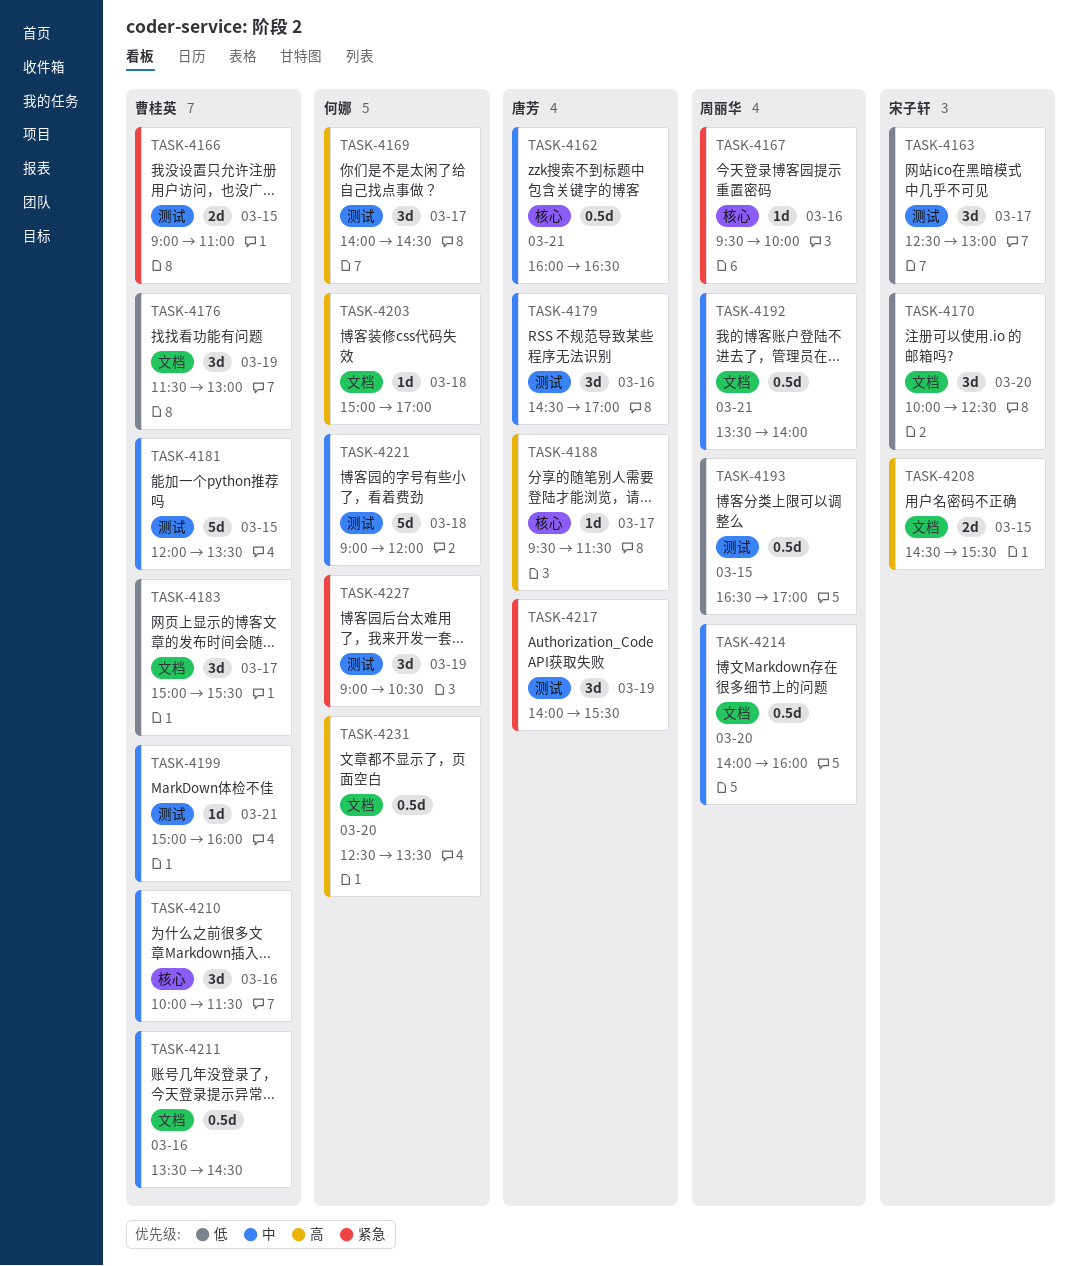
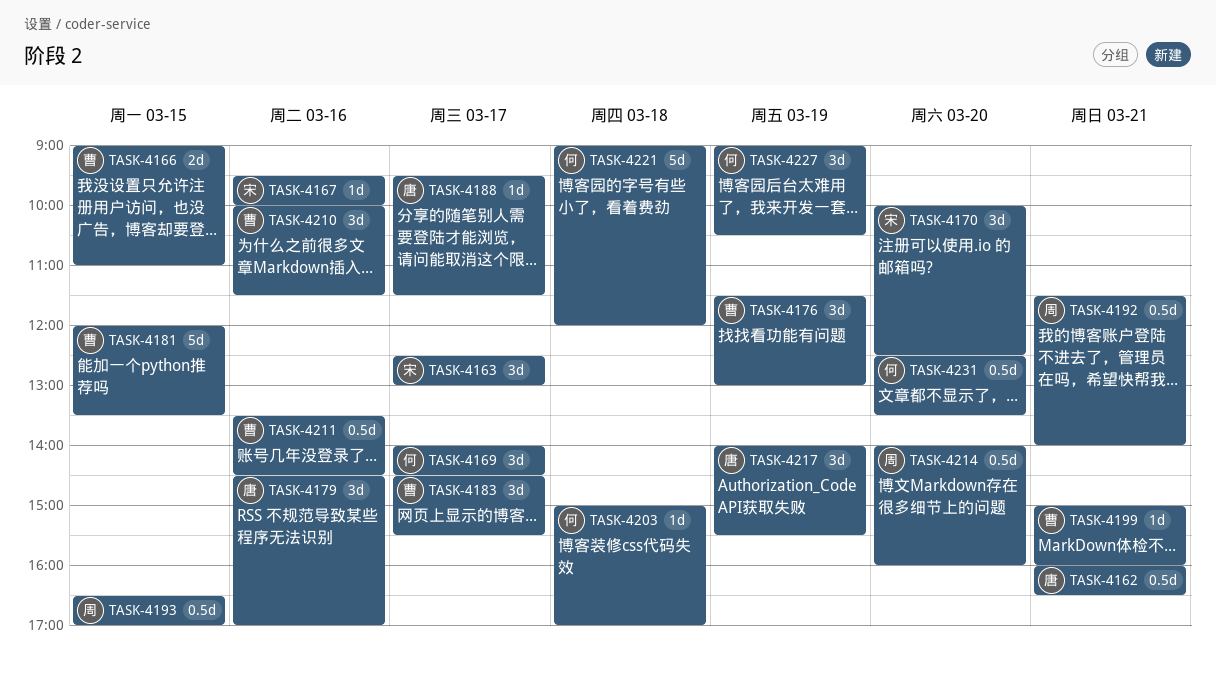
TASK-4167, owner: 周丽华 -> 宋子轩
TASK-4183, begins: 15:00 -> 14:30
TASK-4192, begins: 13:30 -> 11:30
TASK-4208: present -> none

